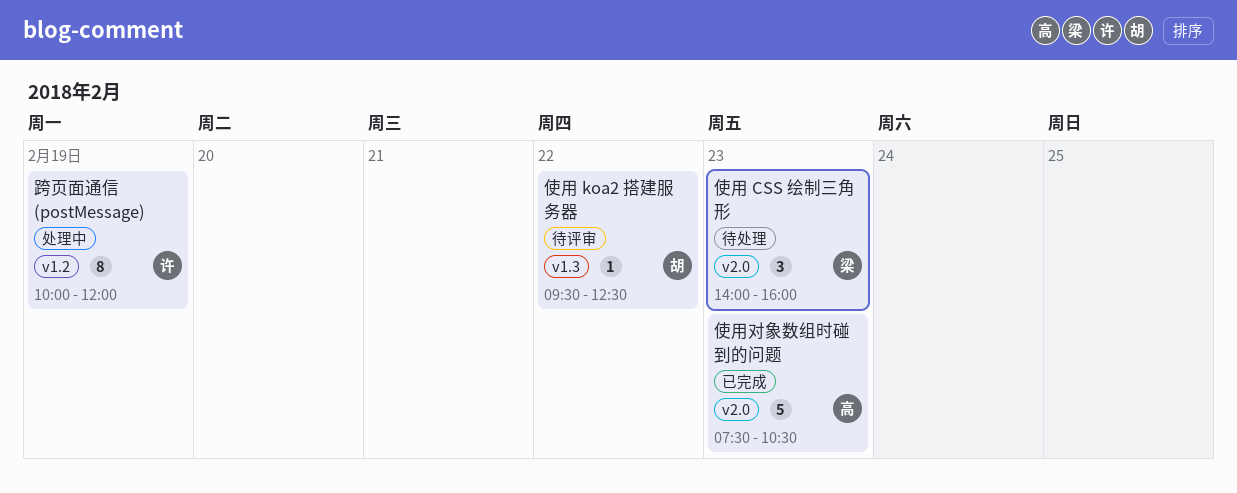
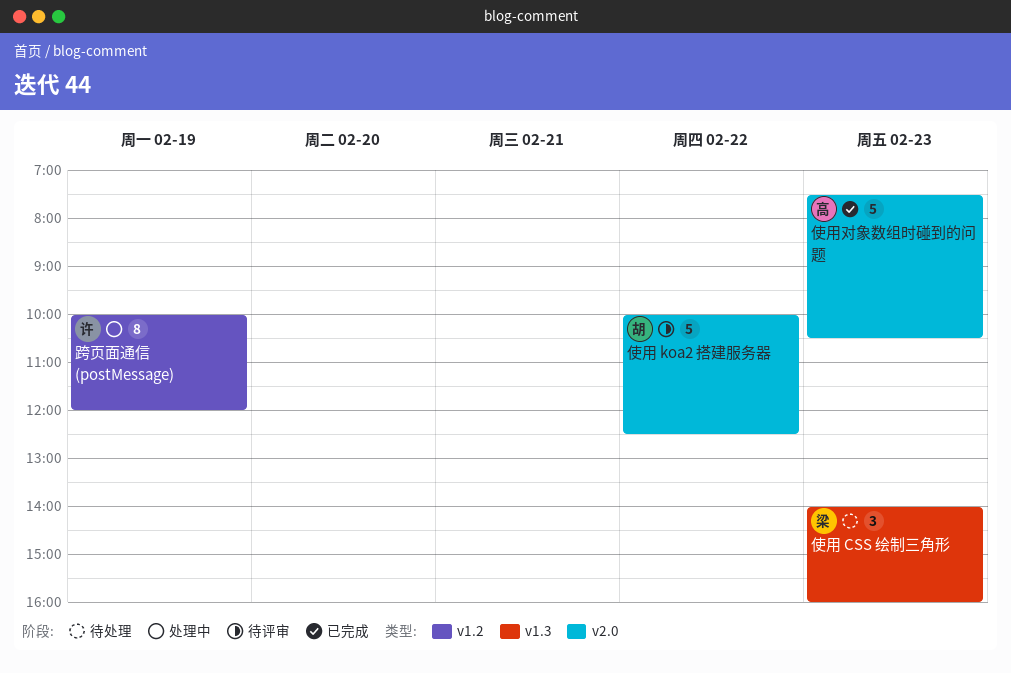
使用 CSS 绘制三角形, label: v2.0 -> v1.3
使用 koa2 搭建服务器, label: v1.3 -> v2.0
使用 koa2 搭建服务器, estimate: 1 -> 5
使用 koa2 搭建服务器, begins: 09:30 -> 10:00

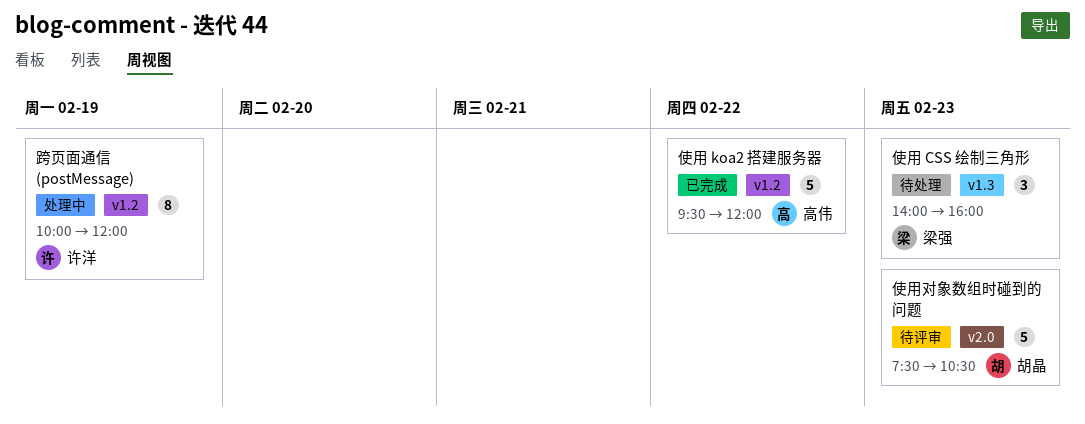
使用 koa2 搭建服务器, status: 待评审 -> 已完成
使用 koa2 搭建服务器, owner: 胡晶 -> 高伟
使用 koa2 搭建服务器, label: v2.0 -> v1.2
使用 koa2 搭建服务器, begins: 10:00 -> 09:30
使用 koa2 搭建服务器, ends: 12:30 -> 12:00
使用对象数组时碰到的问题, status: 已完成 -> 待评审
使用对象数组时碰到的问题, owner: 高伟 -> 胡晶

